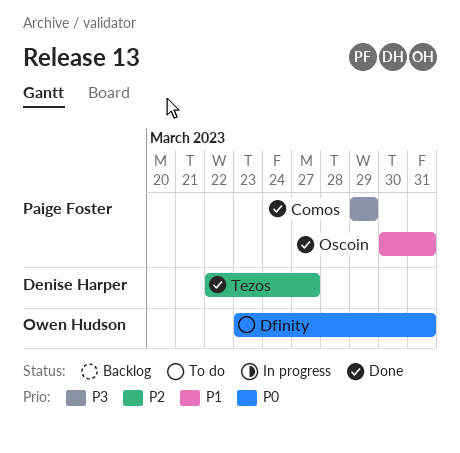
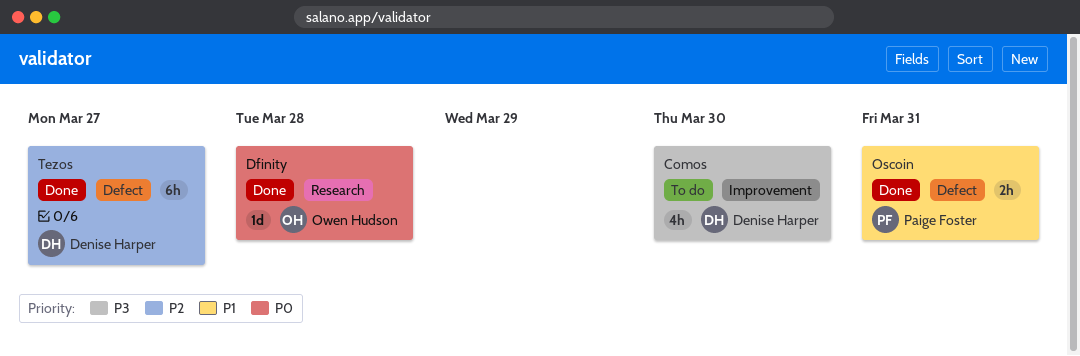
Comos, status: Done -> To do
Comos, owner: Paige Foster -> Denise Harper
Comos, due: Mar 29 -> Mar 30
Dfinity, status: To do -> Done
Dfinity, due: Mar 31 -> Mar 28

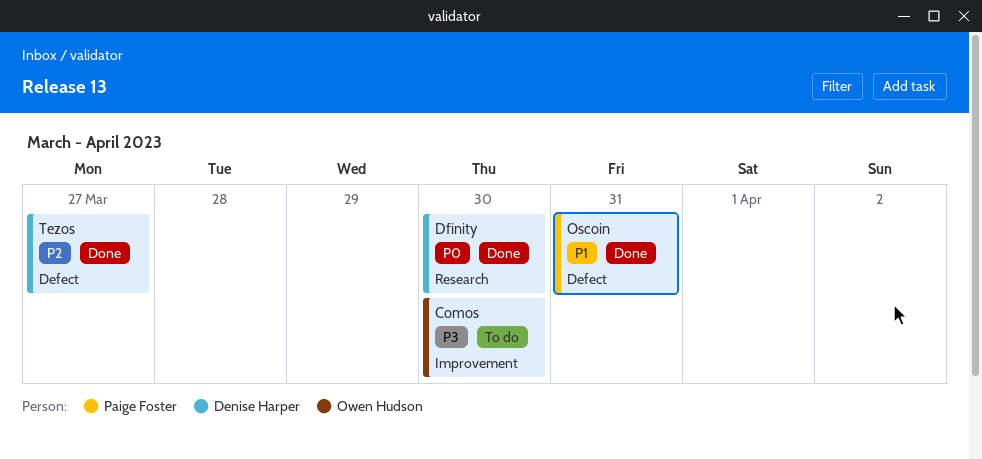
Comos, owner: Denise Harper -> Owen Hudson
Dfinity, owner: Owen Hudson -> Denise Harper
Dfinity, due: Mar 28 -> Mar 30

